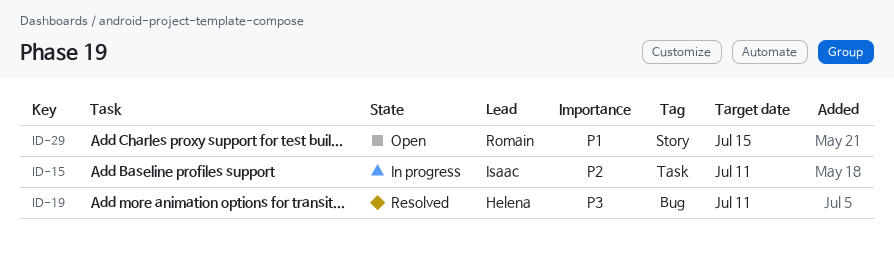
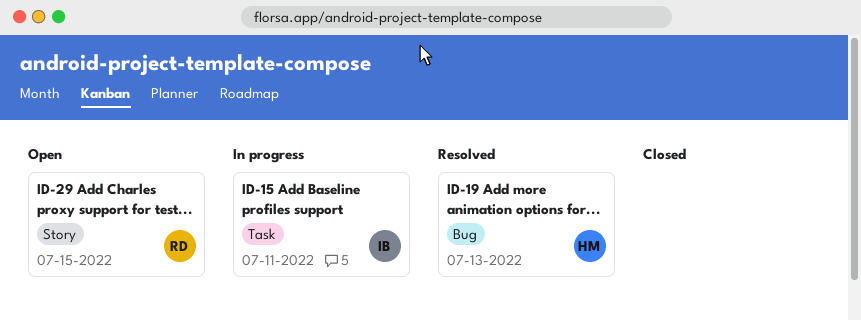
ID-19, due: Jul 11 -> Jul 13

